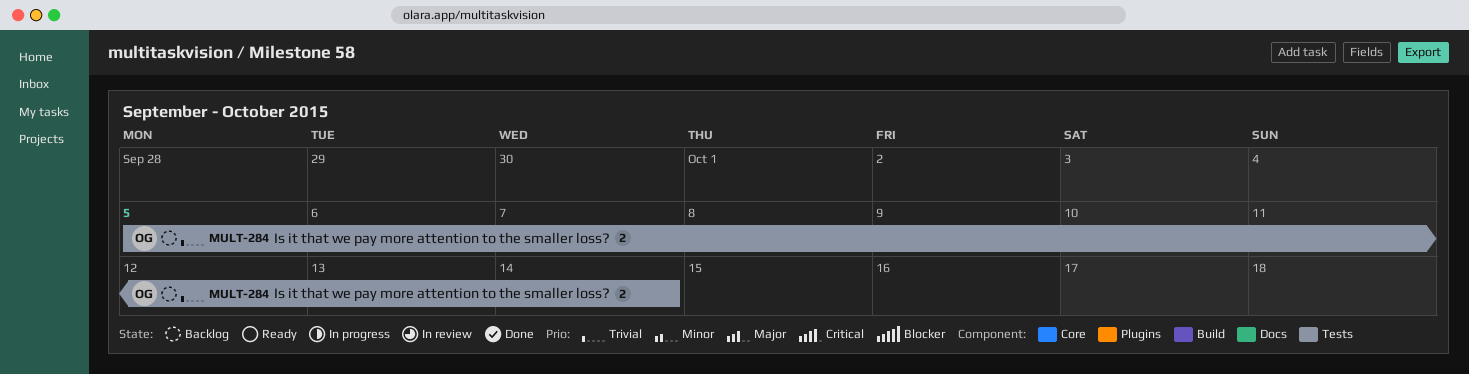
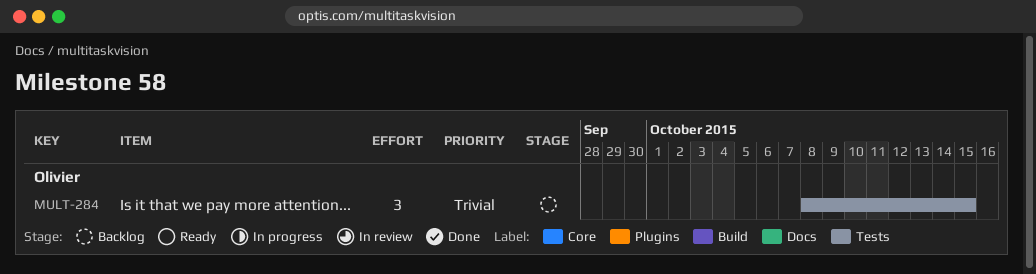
MULT-284, estimate: 2 -> 3
MULT-284, start: Oct 5 -> Oct 8
MULT-284, due: Oct 14 -> Oct 15

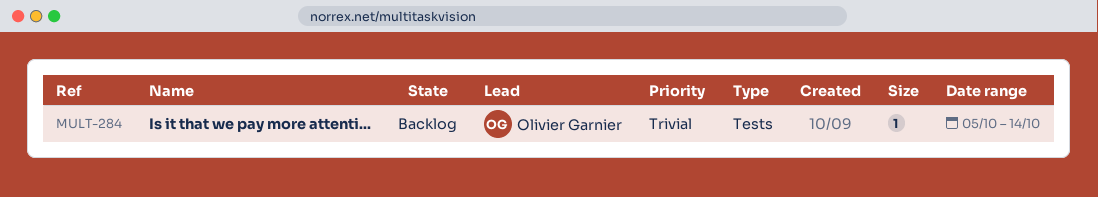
MULT-284, estimate: 3 -> 1
MULT-284, start: Oct 8 -> Oct 5
MULT-284, due: Oct 15 -> Oct 14

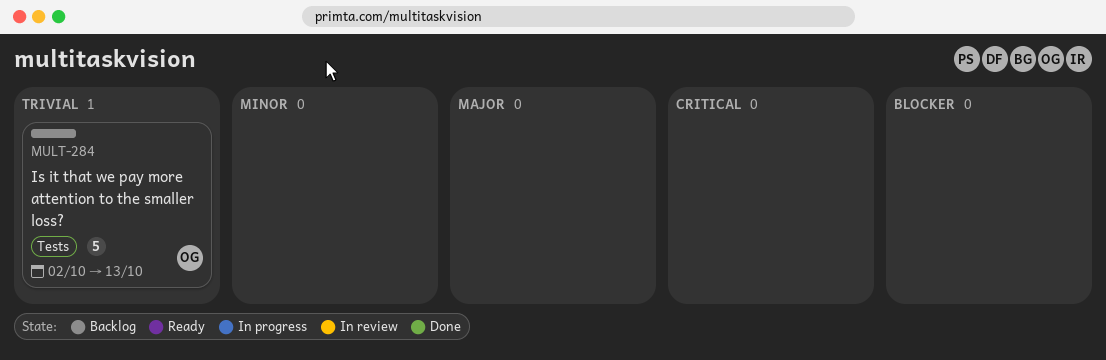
MULT-284, estimate: 1 -> 5
MULT-284, start: Oct 5 -> Oct 2
MULT-284, due: Oct 14 -> Oct 13

